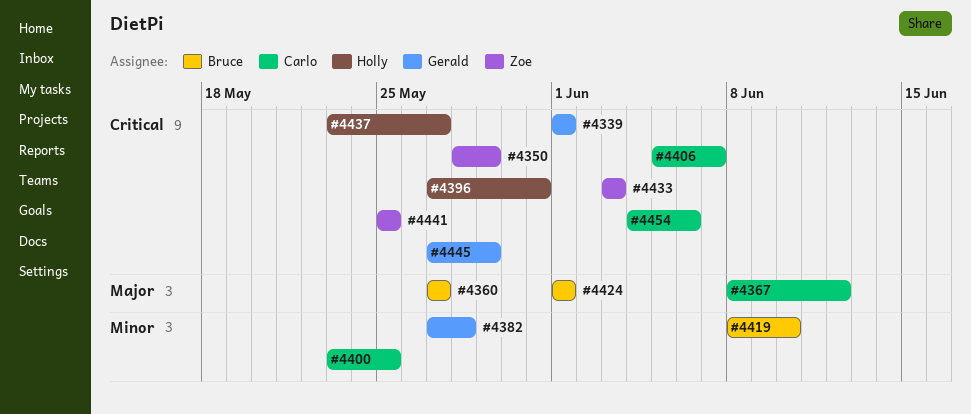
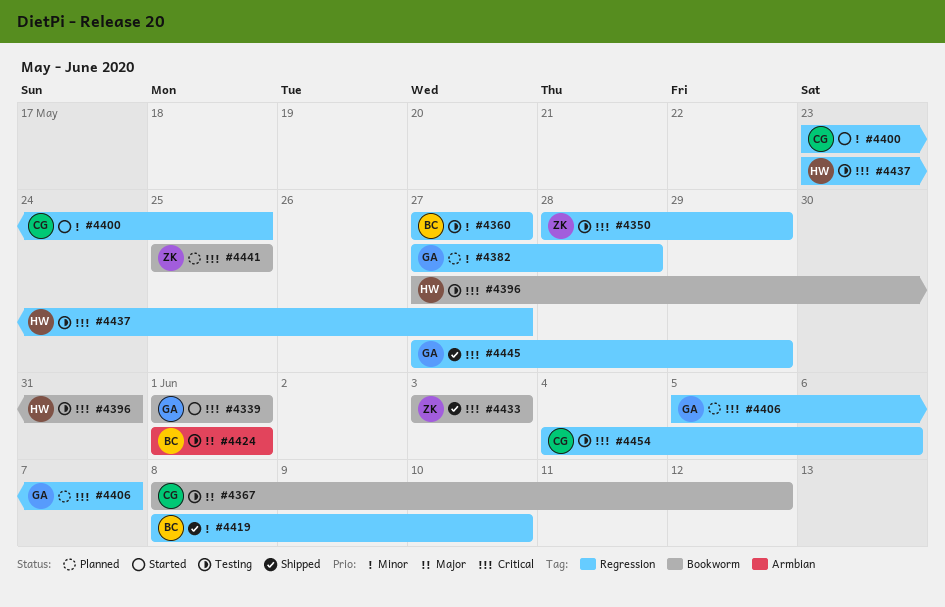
#4360, priority: Major -> Minor
#4406, owner: Carlo -> Gerald

